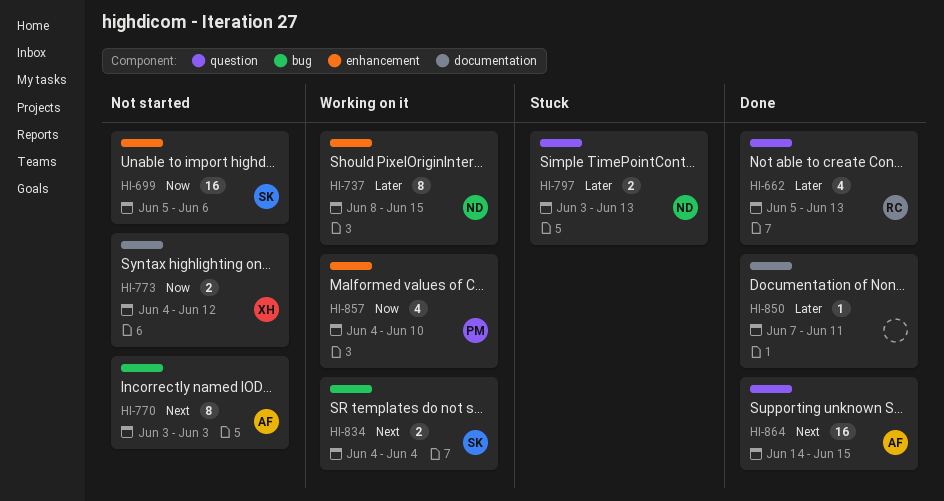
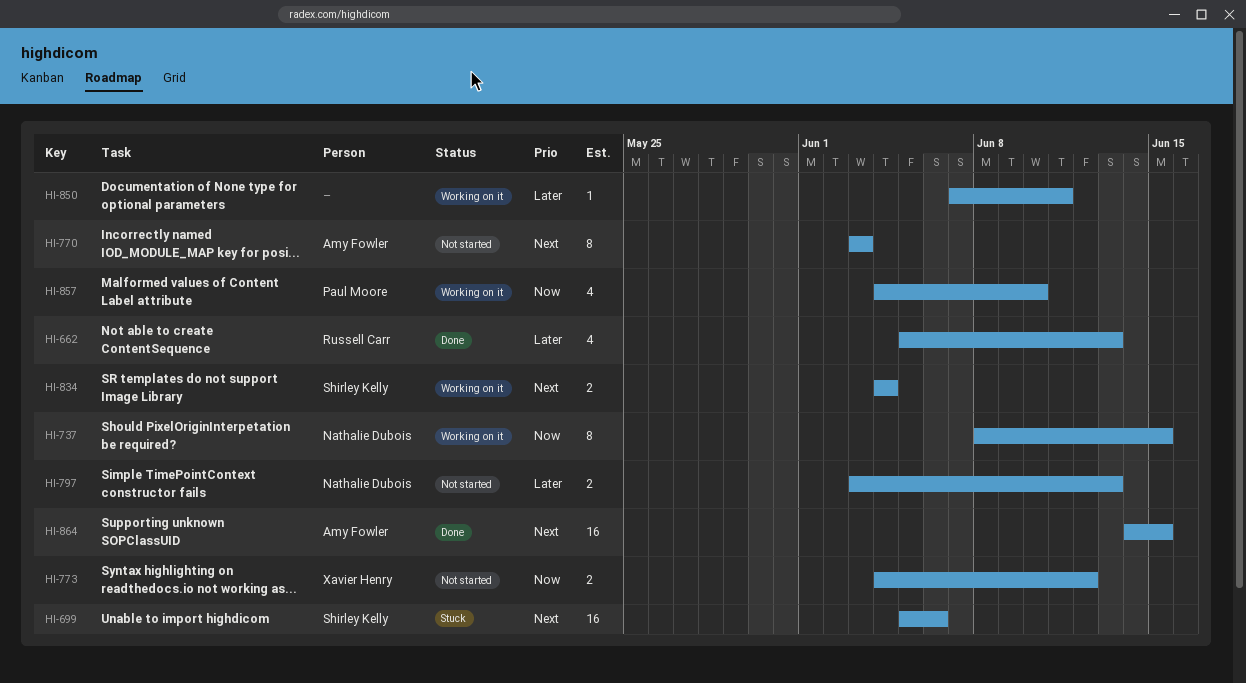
HI-699, status: Not started -> Stuck
HI-699, priority: Now -> Next
HI-737, priority: Later -> Now
HI-797, status: Stuck -> Not started
HI-850, status: Done -> Working on it

